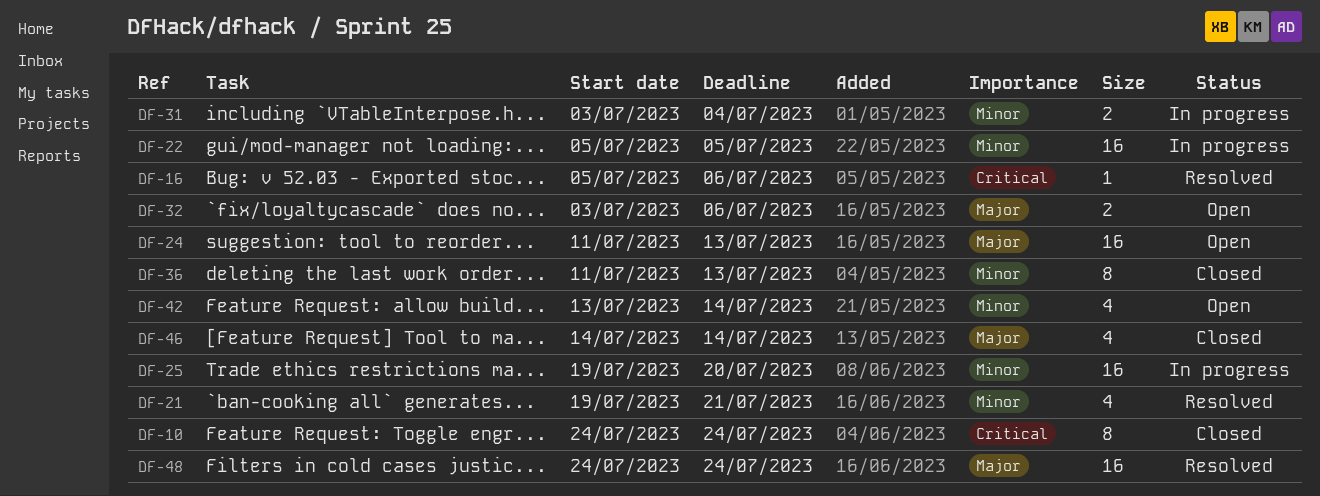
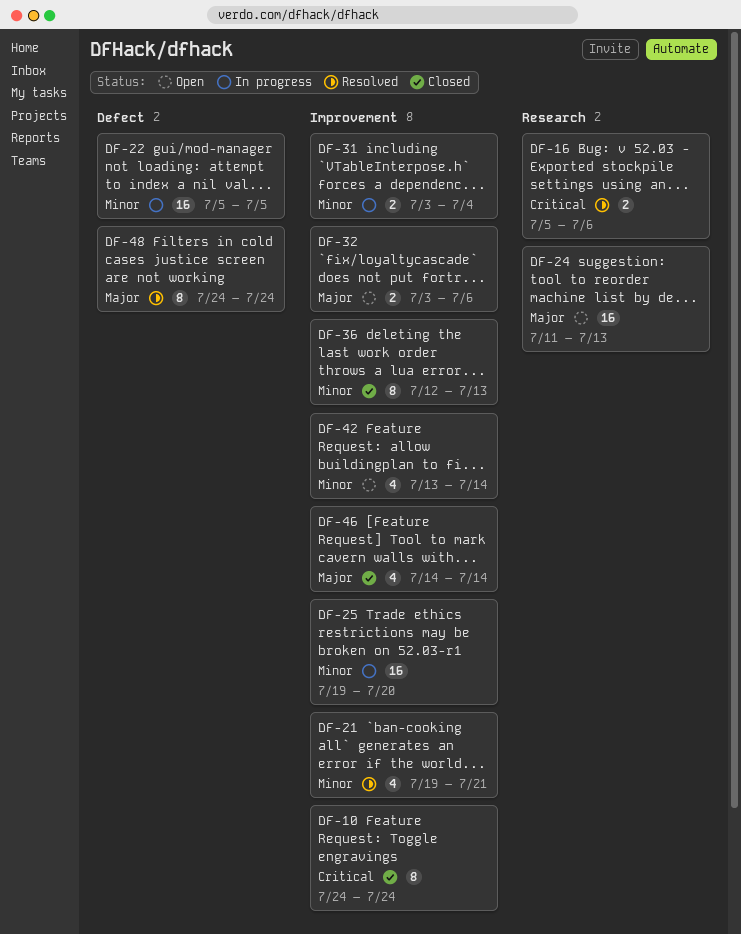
DF-16, estimate: 1 -> 2
DF-36, start: Jul 11 -> Jul 12
DF-48, estimate: 16 -> 8

